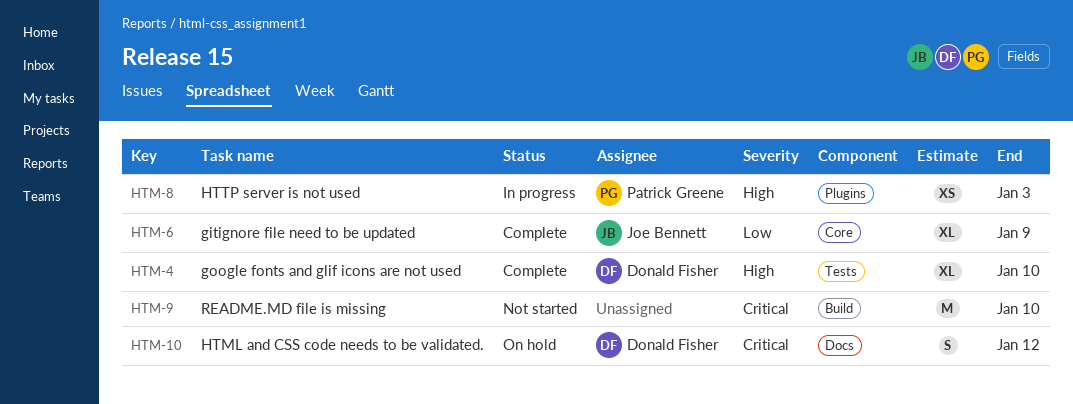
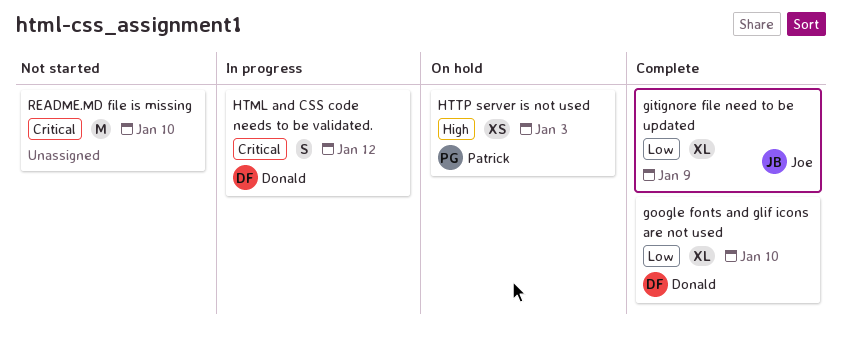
google fonts and glif icons are not used, priority: High -> Low
HTML and CSS code needs to be validated., status: On hold -> In progress
HTTP server is not used, status: In progress -> On hold

